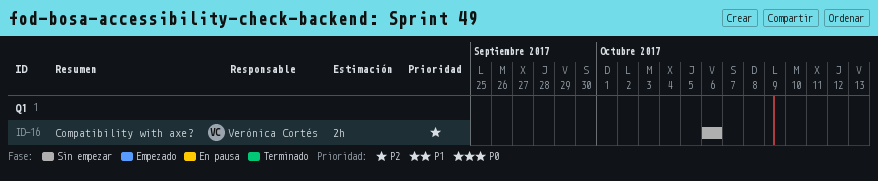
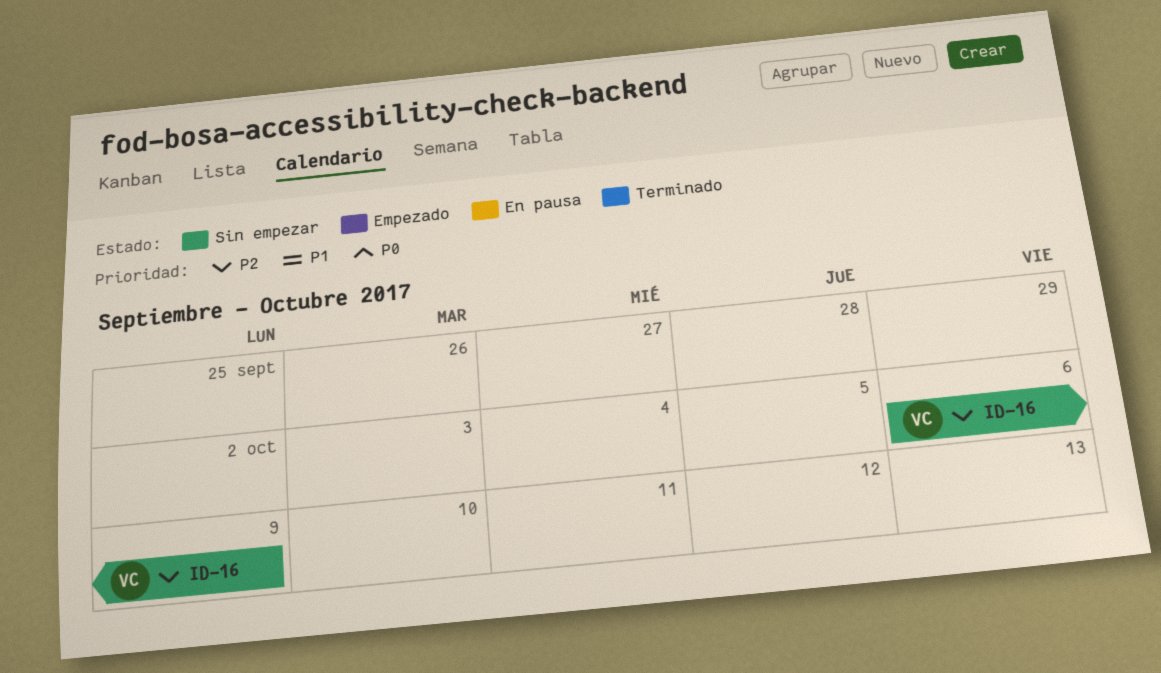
ID-16, due: Oct 6 -> Oct 9

